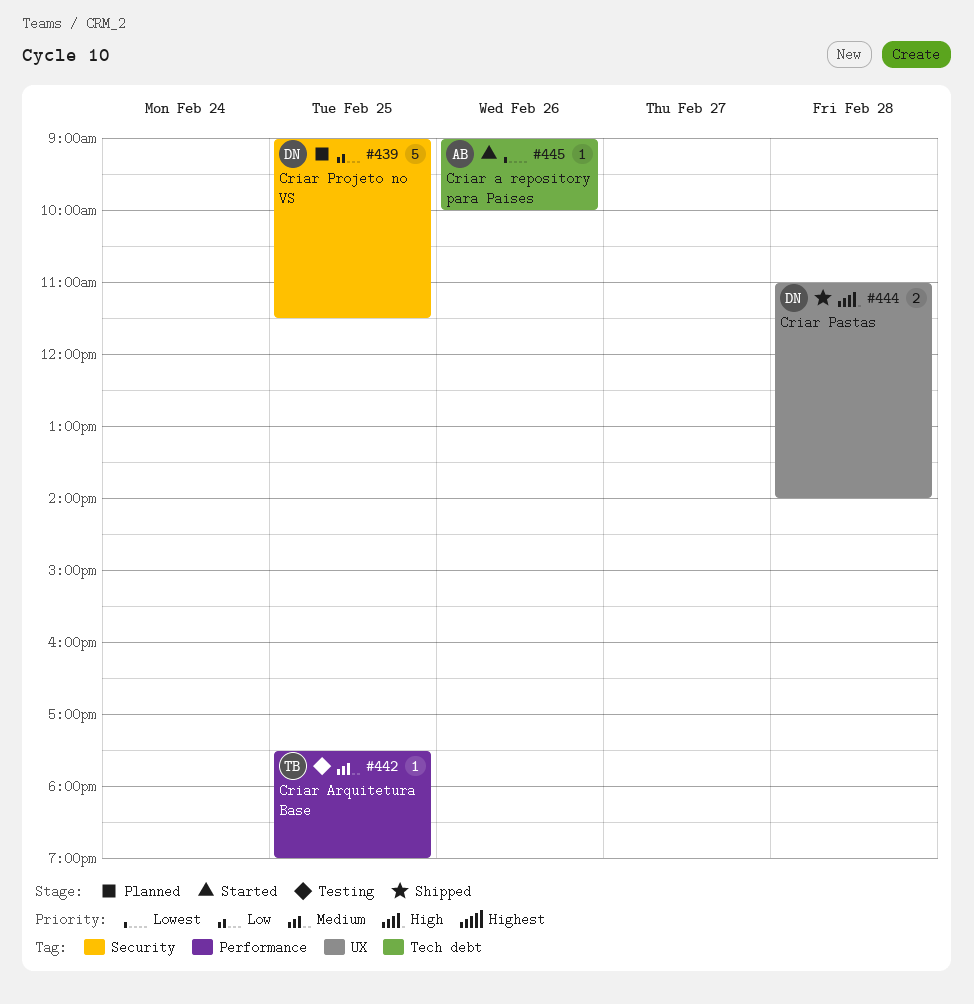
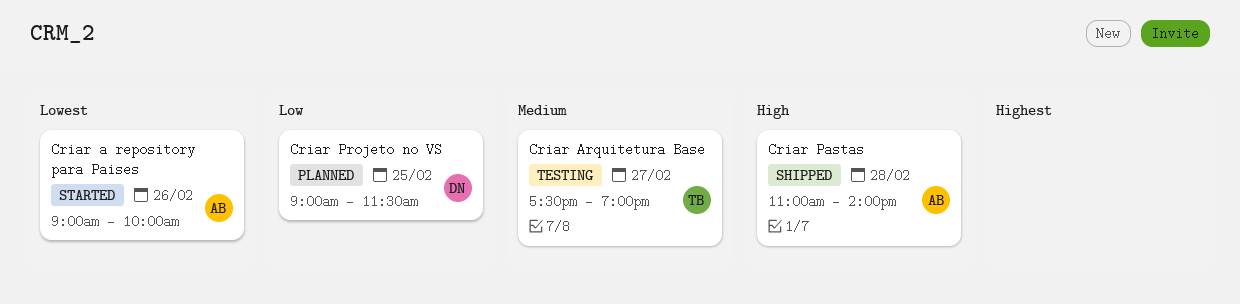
Criar Arquitetura Base, day: Feb 25 -> Feb 27
Criar Pastas, owner: DN -> AB

